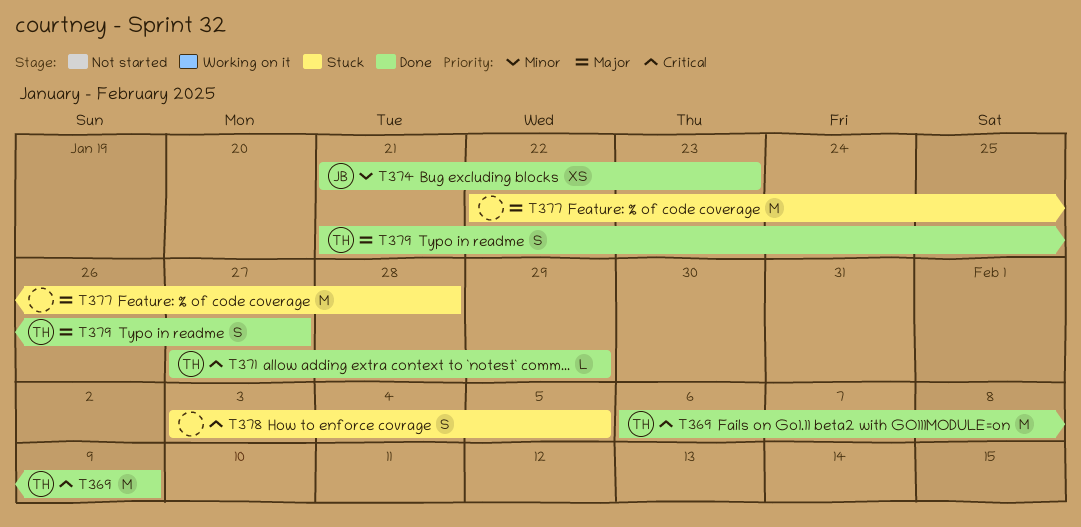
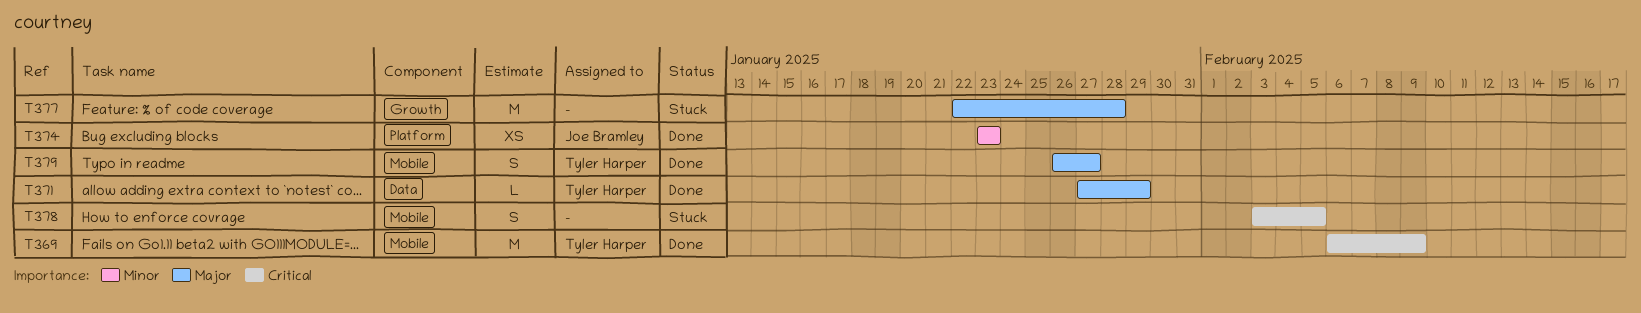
T371, priority: Critical -> Major
T374, start: Jan 21 -> Jan 23
T379, start: Jan 21 -> Jan 26

